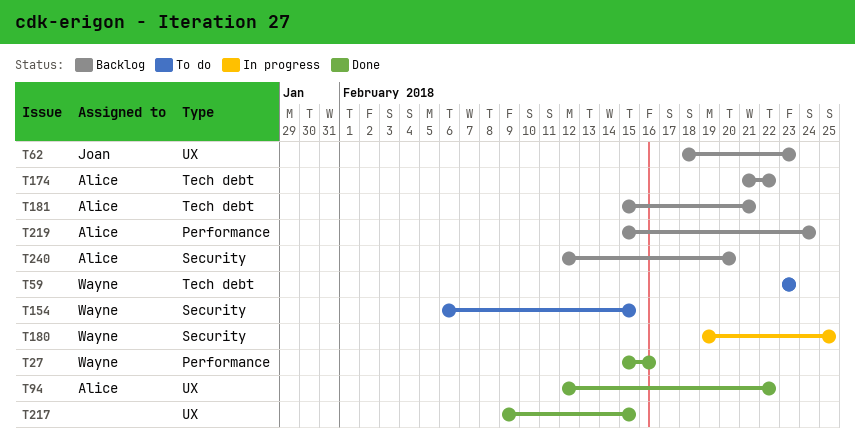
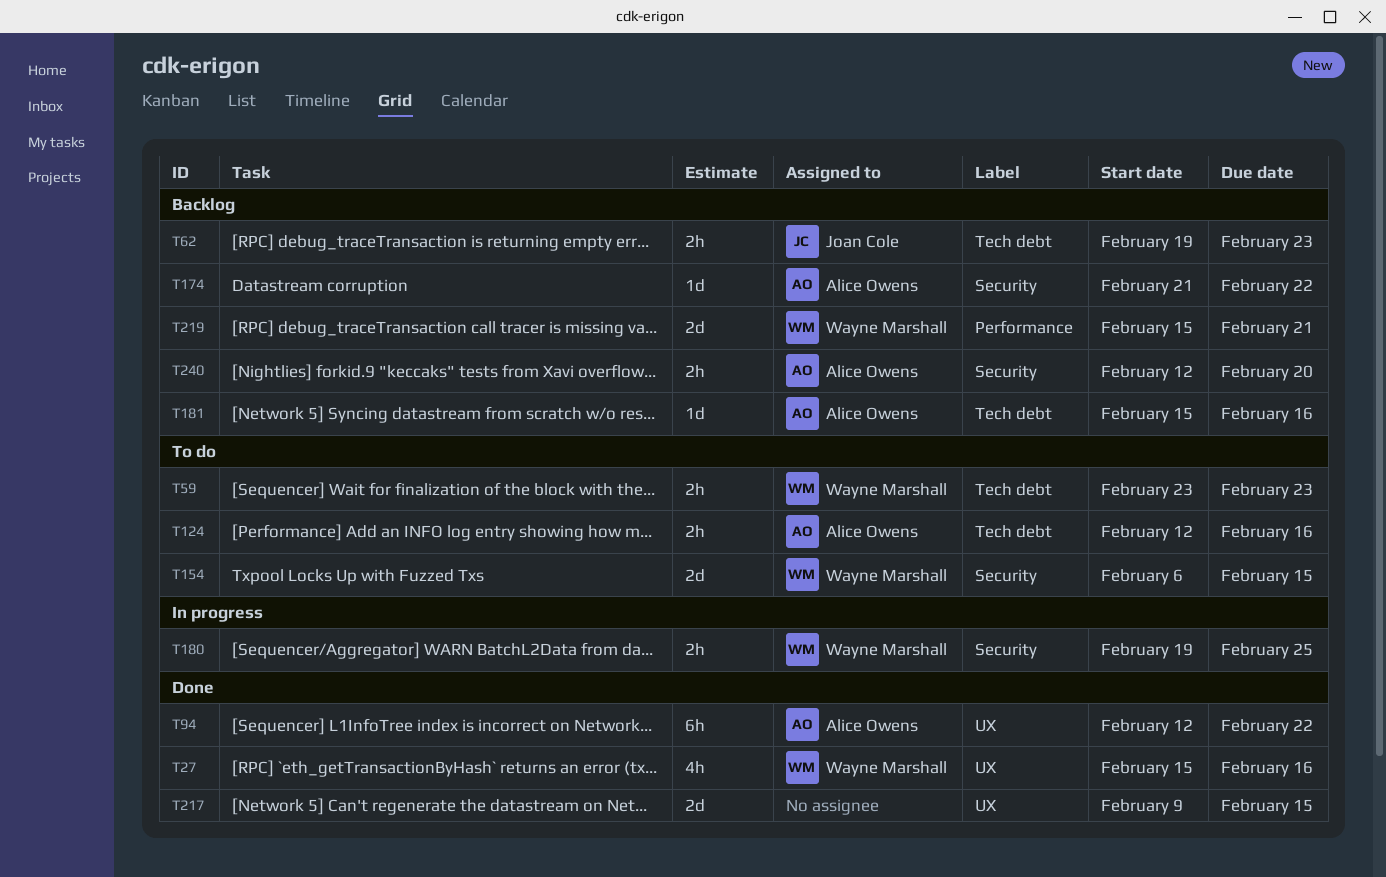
T27, label: Performance -> UX
T62, label: UX -> Tech debt
T62, start: Feb 18 -> Feb 19
T124: none -> present
T174, label: Tech debt -> Security
T181, due: Feb 21 -> Feb 16
T219, owner: Alice Owens -> Wayne Marshall
T219, due: Feb 24 -> Feb 21

